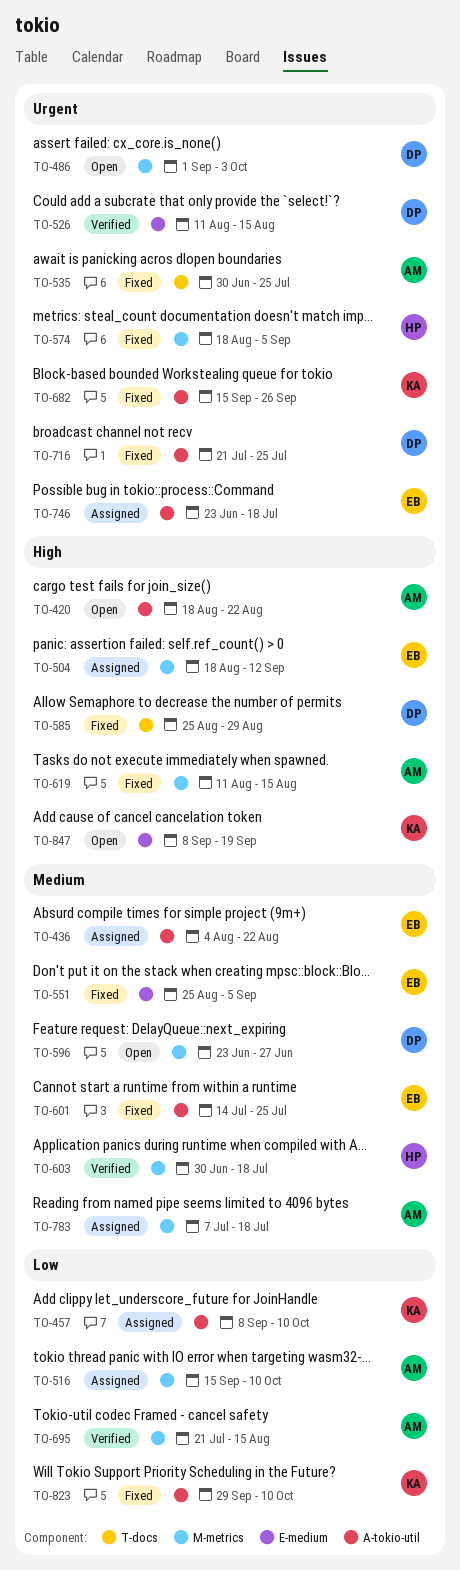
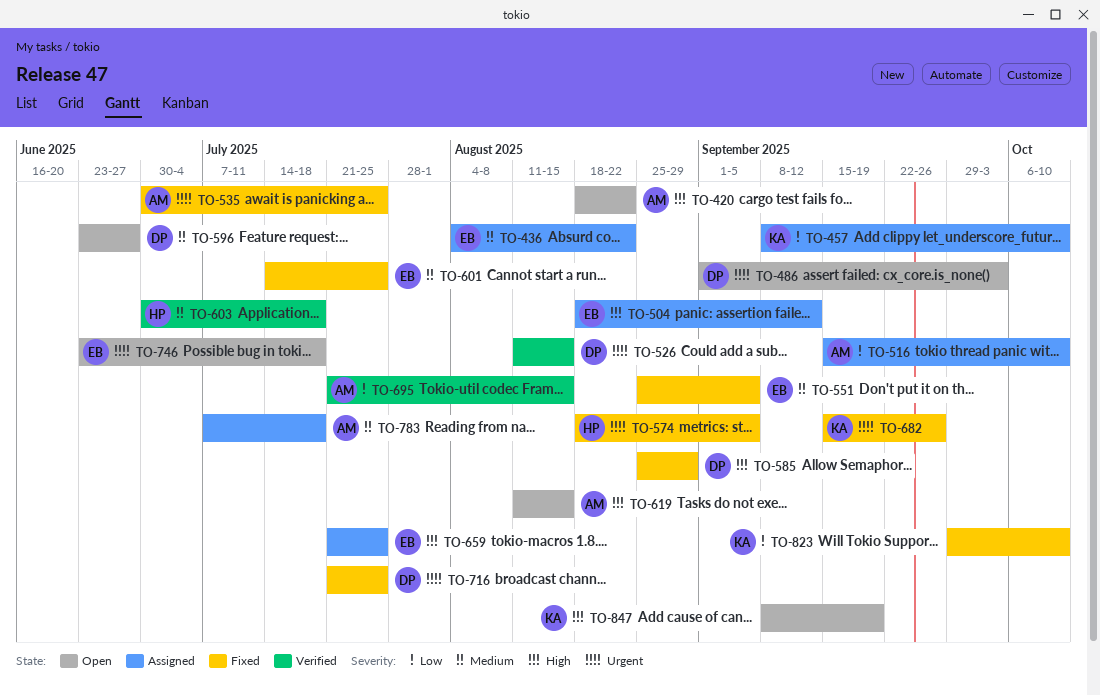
TO-619, status: Fixed -> Open
TO-659: none -> present
TO-746, status: Assigned -> Open

